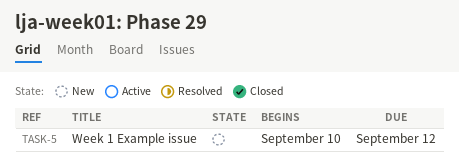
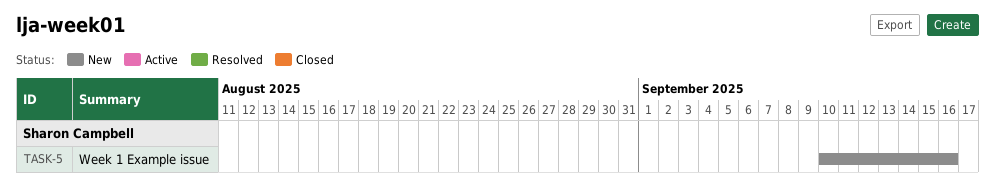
TASK-5, due: Sep 12 -> Sep 16

